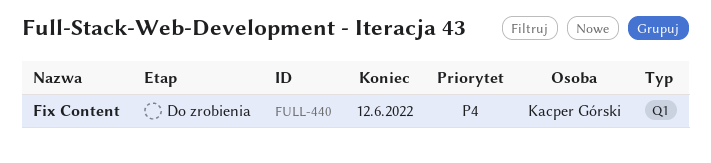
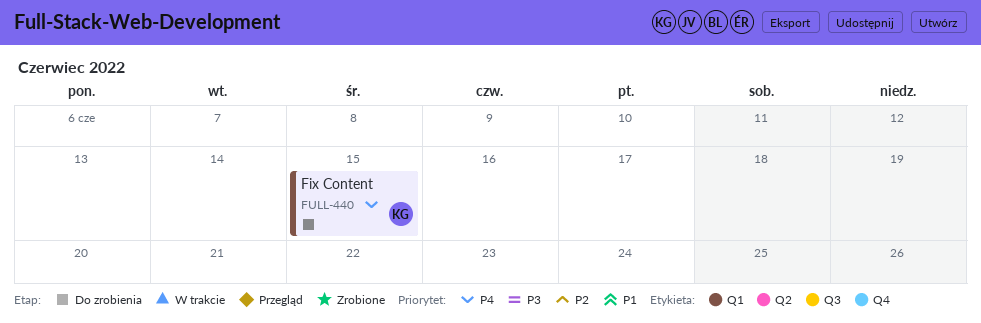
FULL-440, due: Jun 12 -> Jun 15

